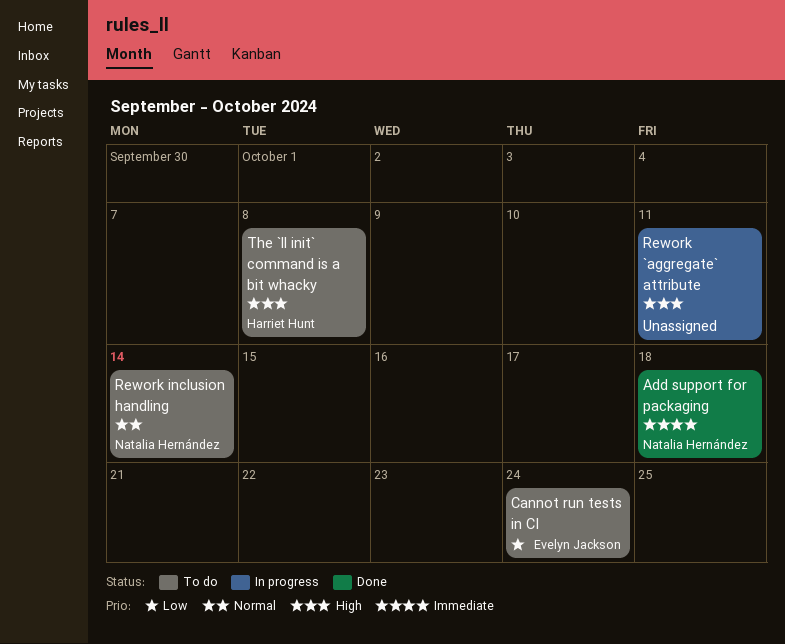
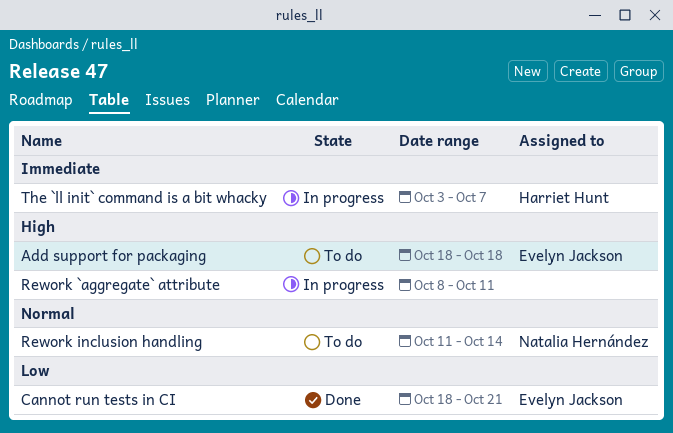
Add support for packaging, status: Done -> To do
Add support for packaging, owner: Natalia Hernández -> Evelyn Jackson
Add support for packaging, priority: Immediate -> High
Cannot run tests in CI, status: To do -> Done
Cannot run tests in CI, due: Oct 24 -> Oct 21
The `ll init` command is a bit whacky, status: To do -> In progress
The `ll init` command is a bit whacky, priority: High -> Immediate
The `ll init` command is a bit whacky, due: Oct 8 -> Oct 7

